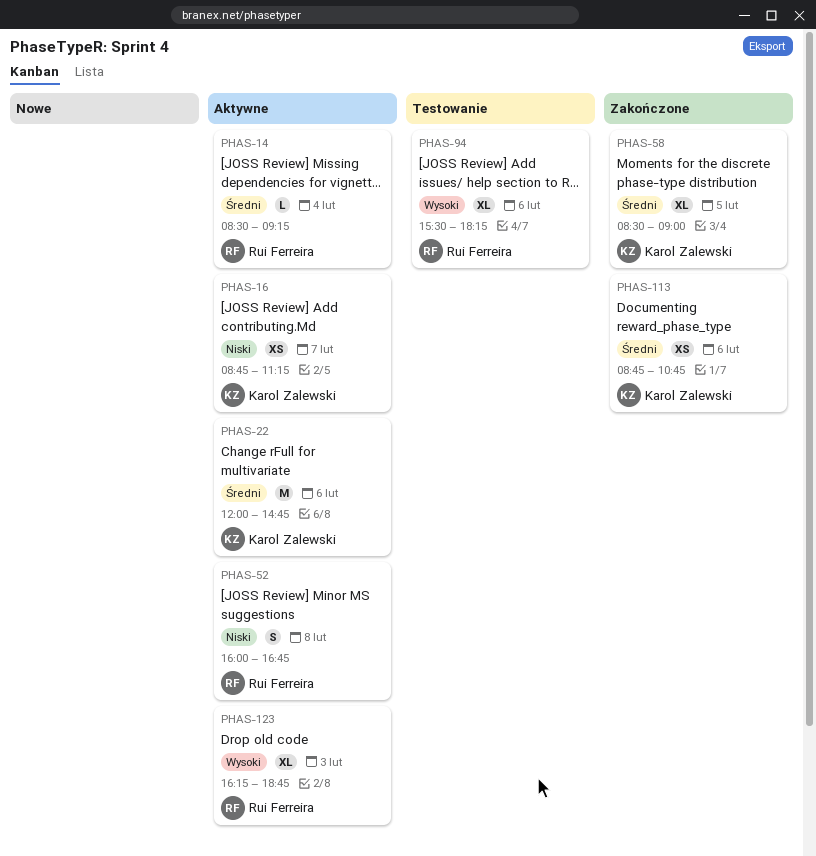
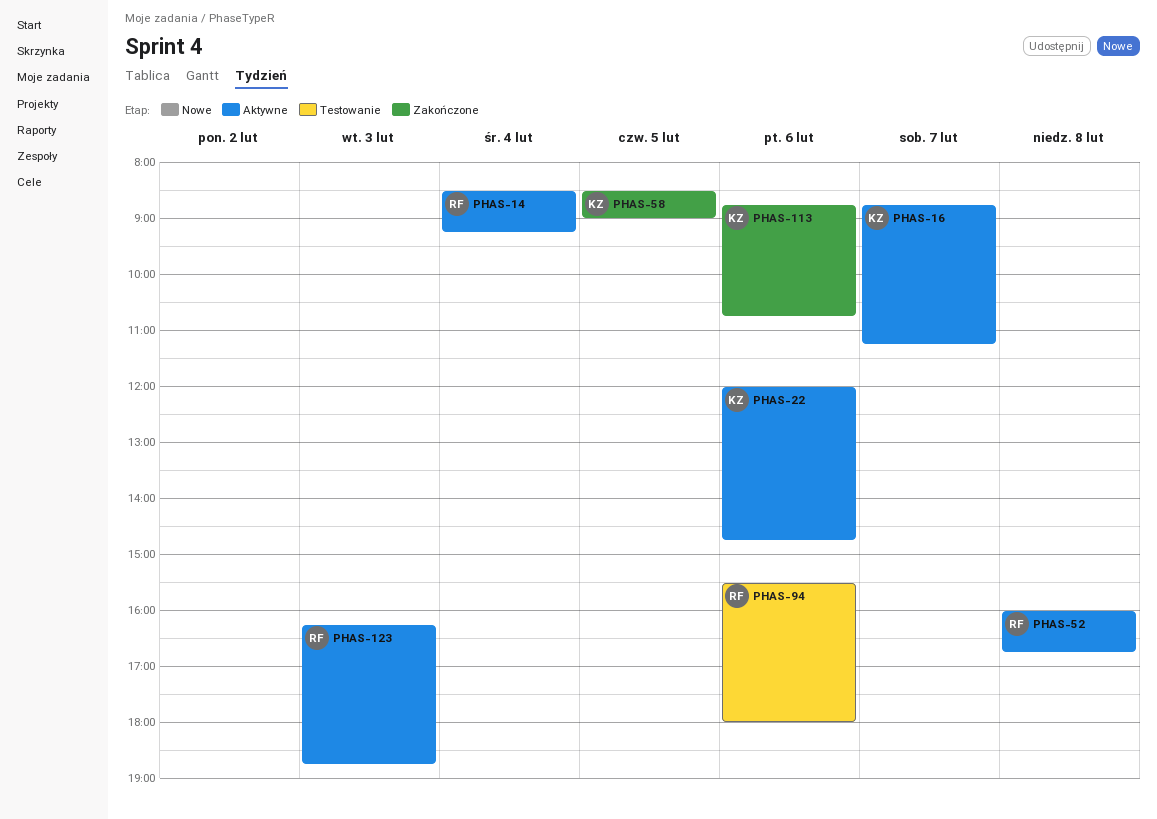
PHAS-94, ends: 18:15 -> 18:00

